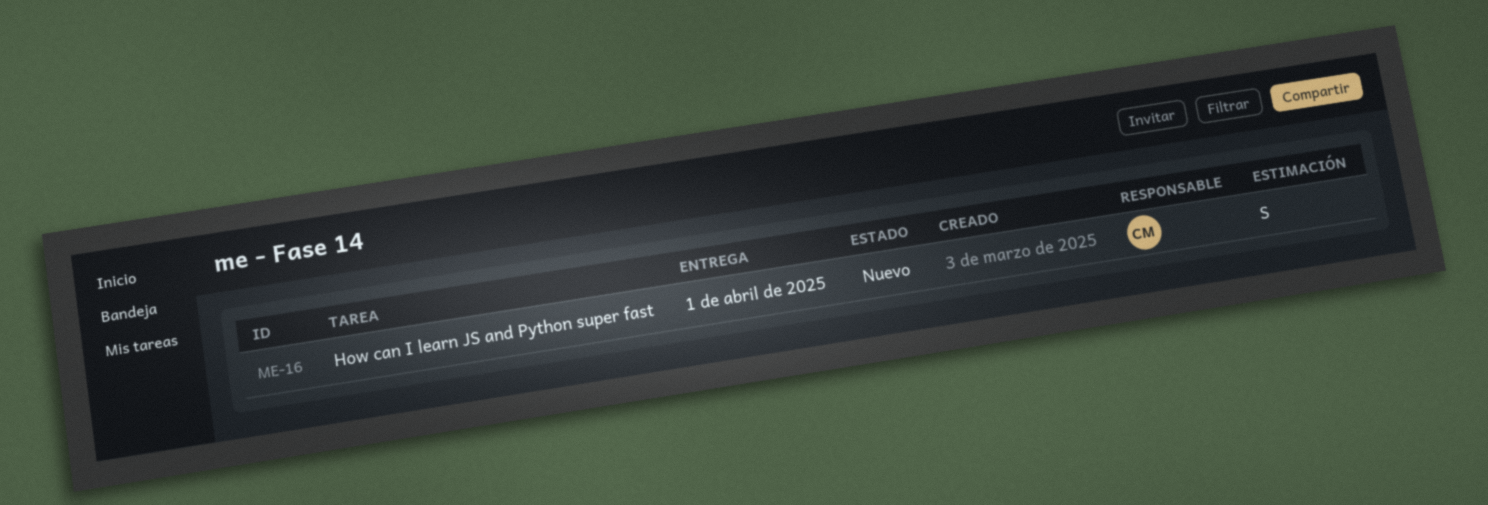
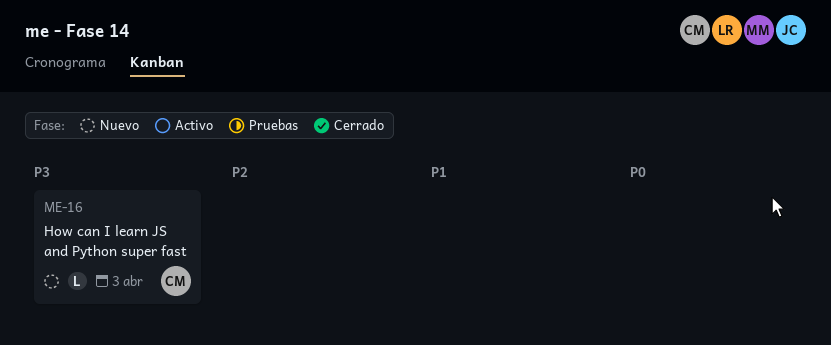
ME-16, estimate: S -> L
ME-16, due: Apr 1 -> Apr 3

